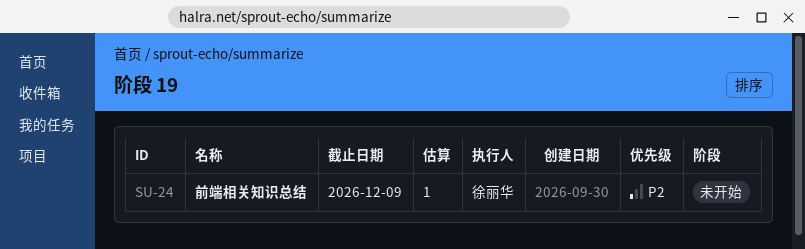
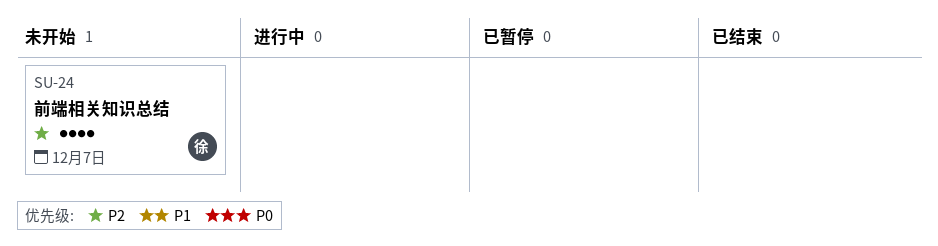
SU-24, estimate: 1 -> 4
SU-24, due: Dec 9 -> Dec 7

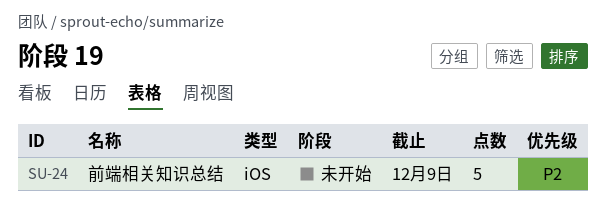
SU-24, estimate: 4 -> 5
SU-24, due: Dec 7 -> Dec 9

